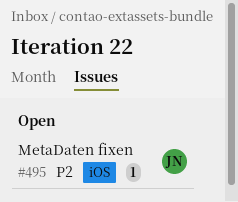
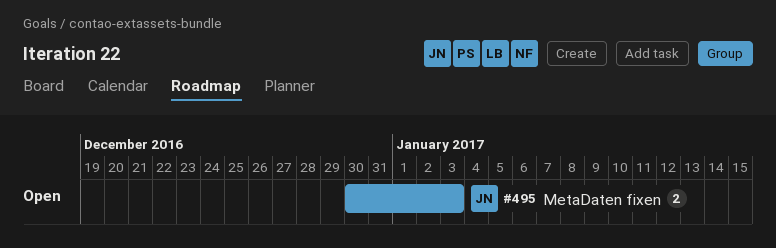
#495, estimate: 1 -> 2

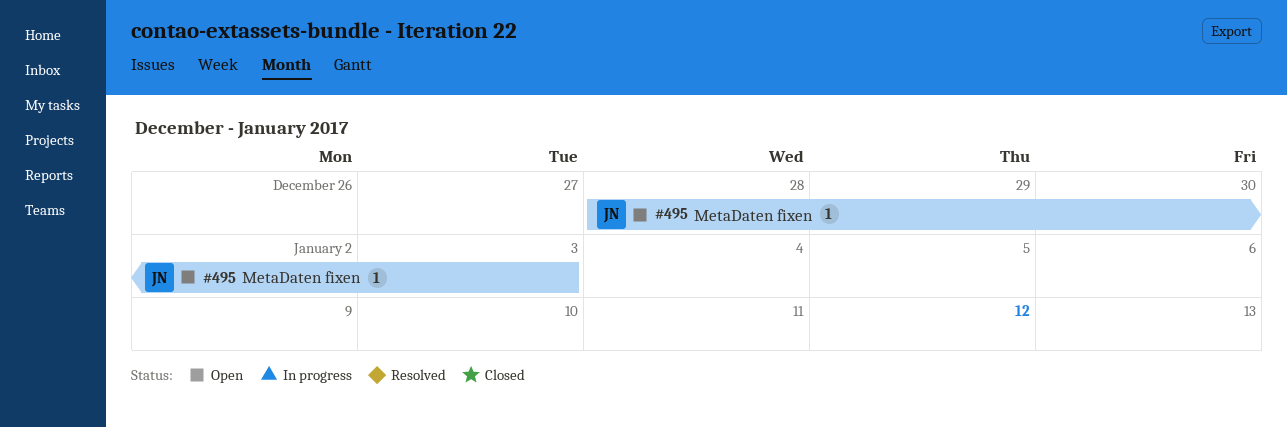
#495, estimate: 2 -> 1
#495, start: Dec 30 -> Dec 28

